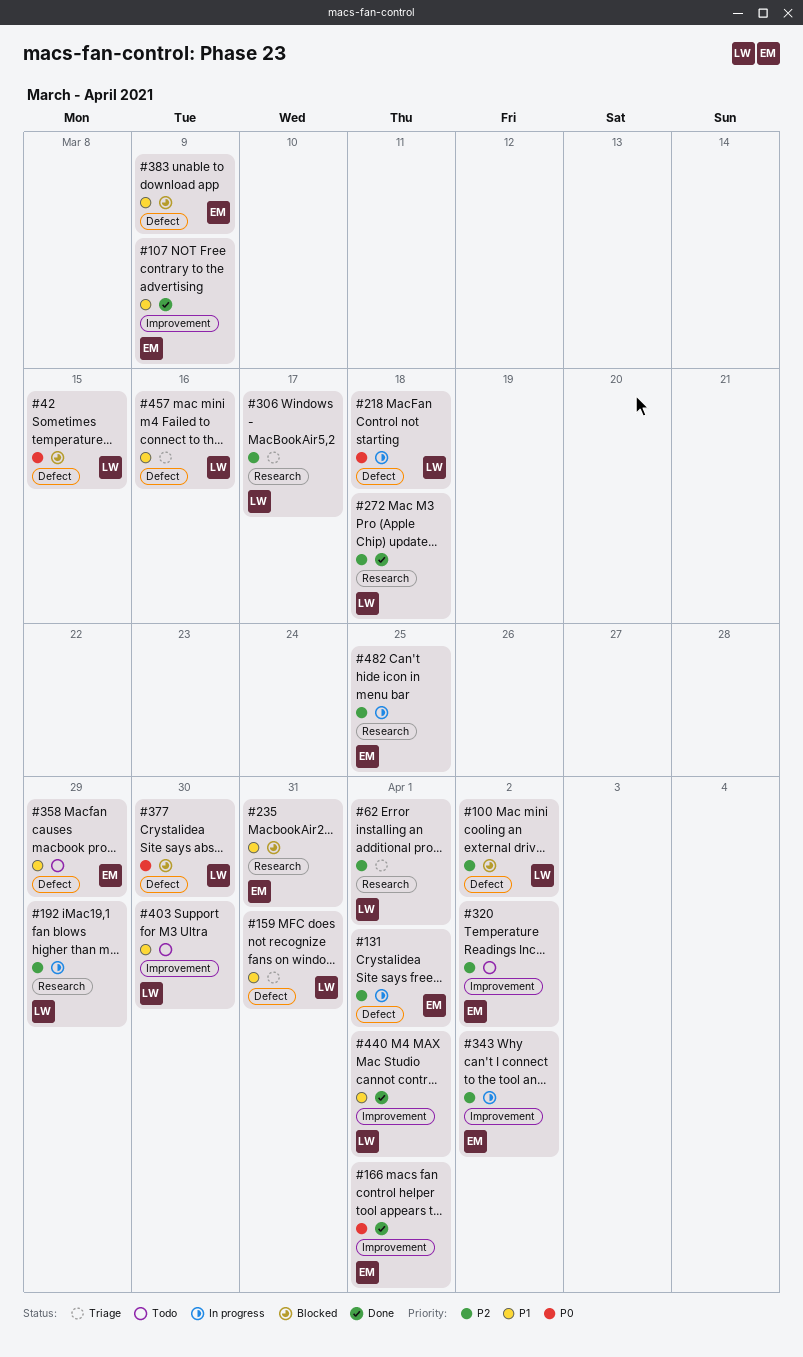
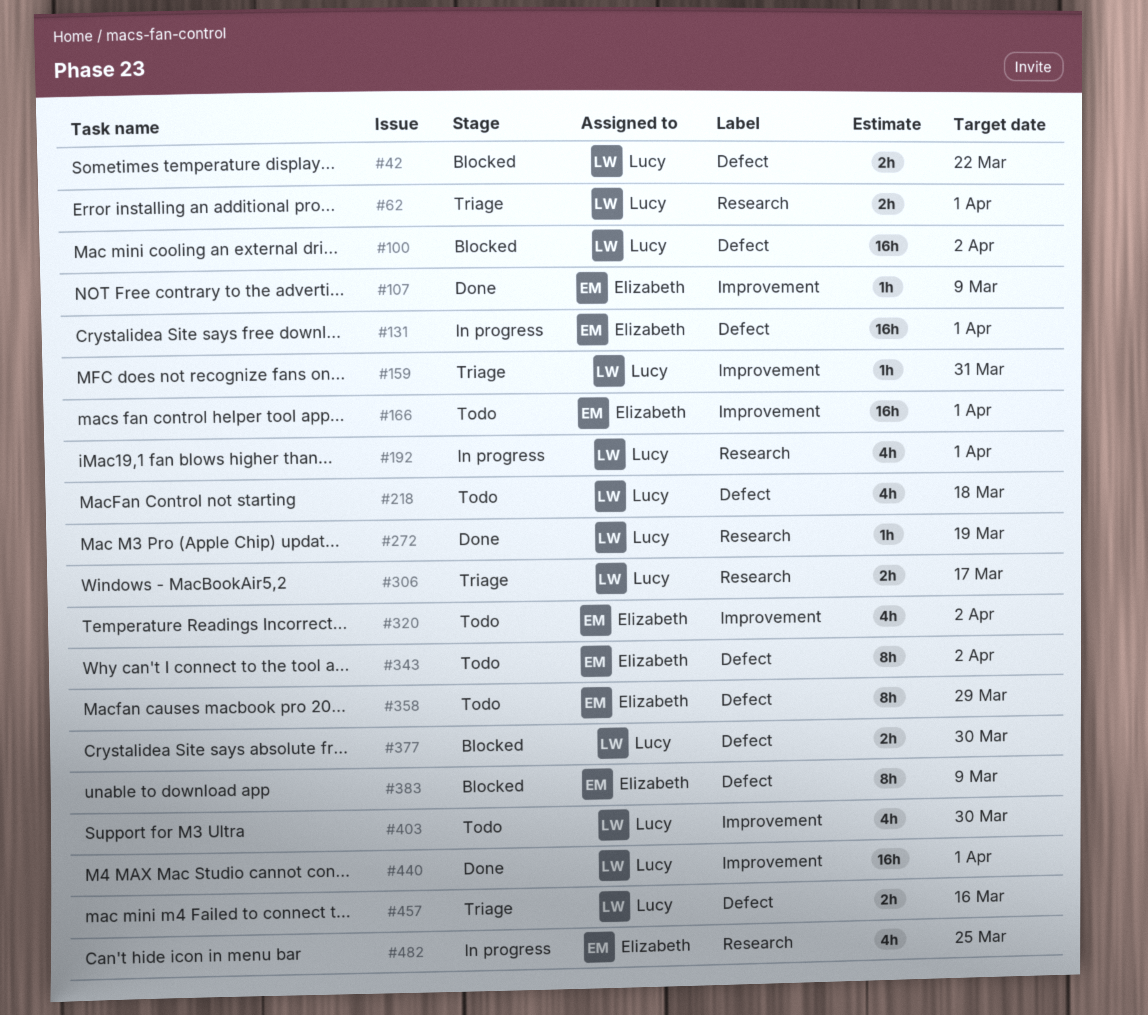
#42, due: Mar 15 -> Mar 22
#159, label: Defect -> Improvement
#166, status: Done -> Todo
#192, due: Mar 29 -> Apr 1
#218, status: In progress -> Todo
#235: present -> none
#272, due: Mar 18 -> Mar 19
#343, status: In progress -> Todo
#343, label: Improvement -> Defect

